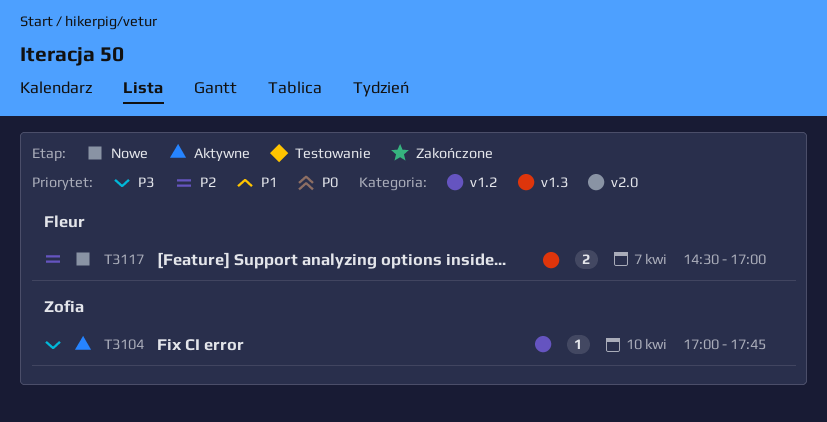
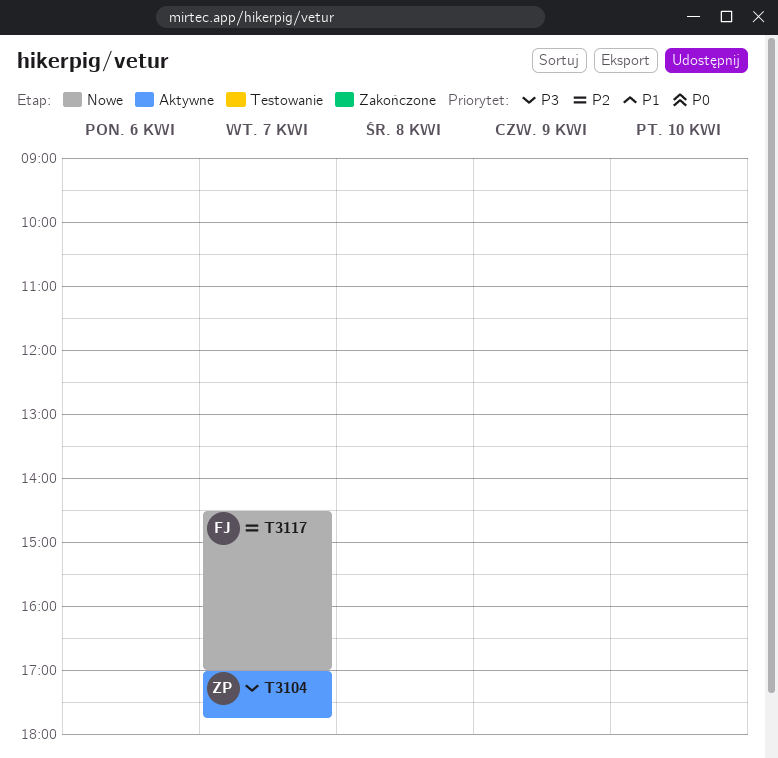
T3104, day: Apr 10 -> Apr 7

